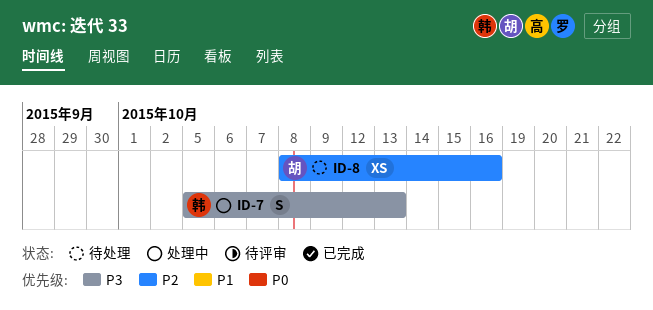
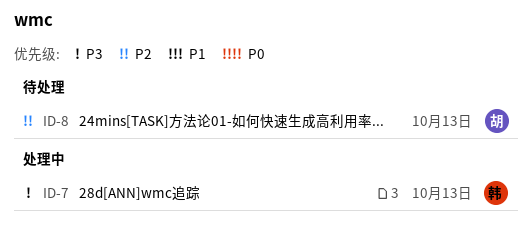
ID-8, due: Oct 16 -> Oct 13

